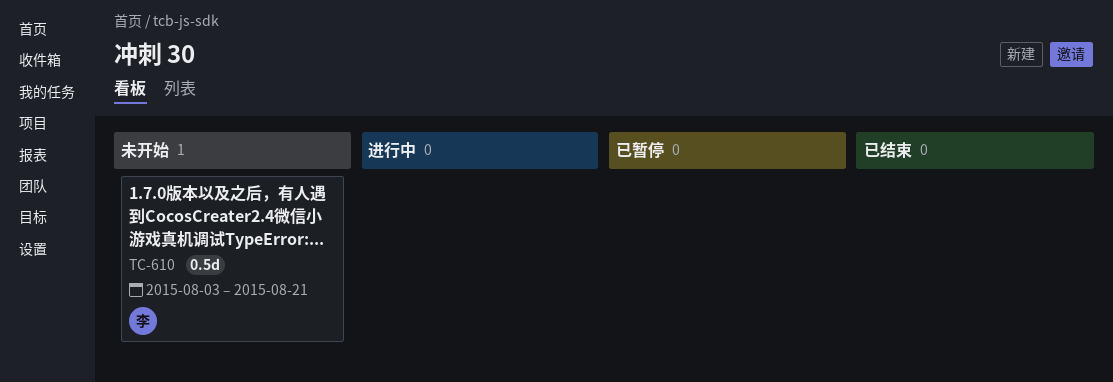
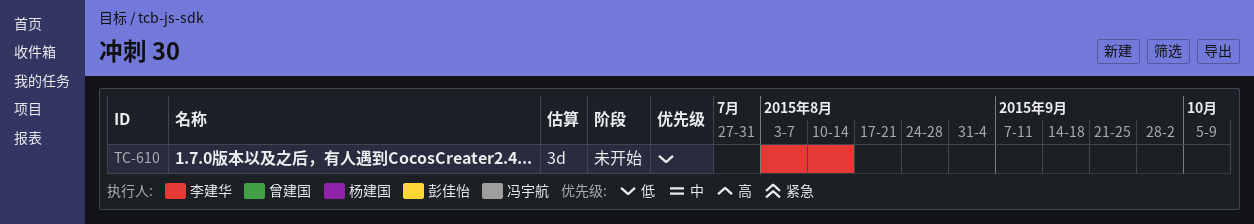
TC-610, estimate: 0.5d -> 3d
TC-610, due: Aug 21 -> Aug 14

